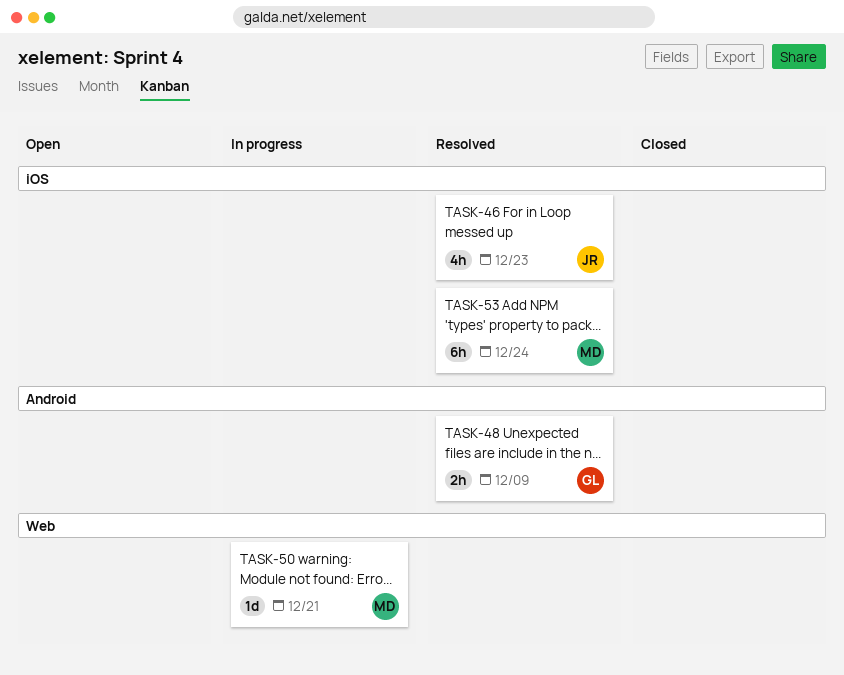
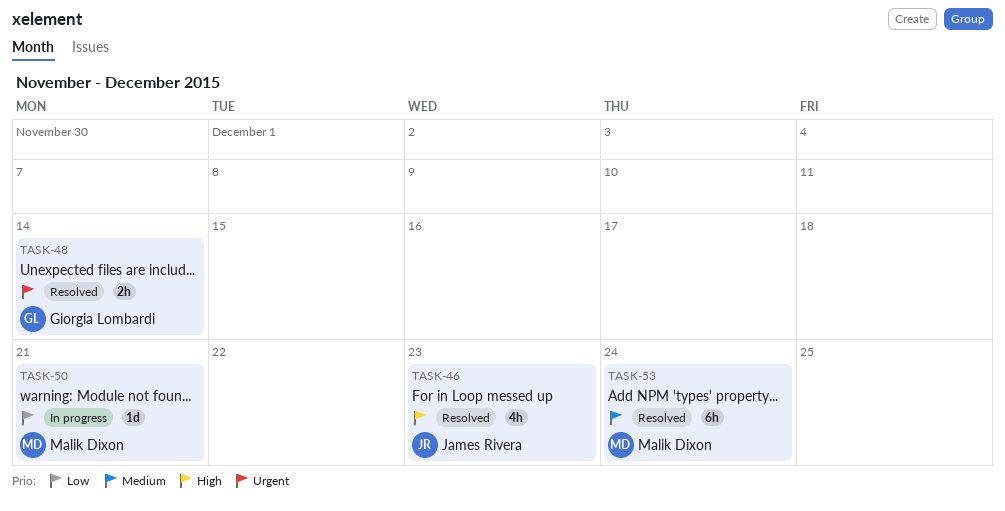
TASK-48, due: Dec 9 -> Dec 14

